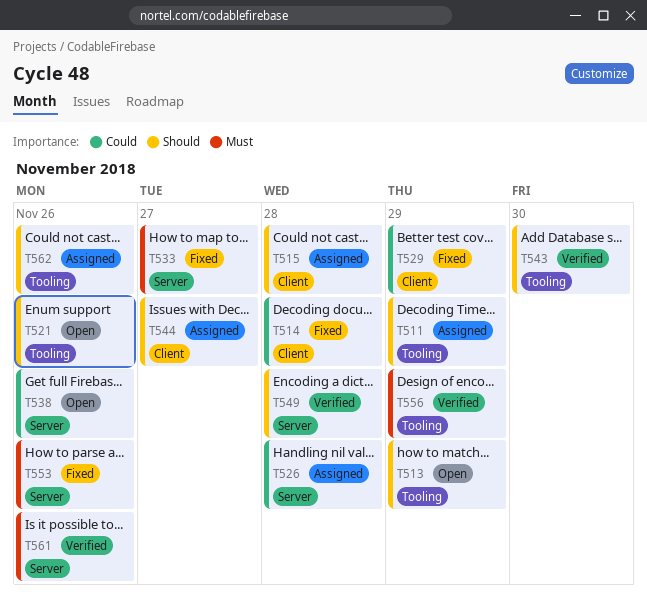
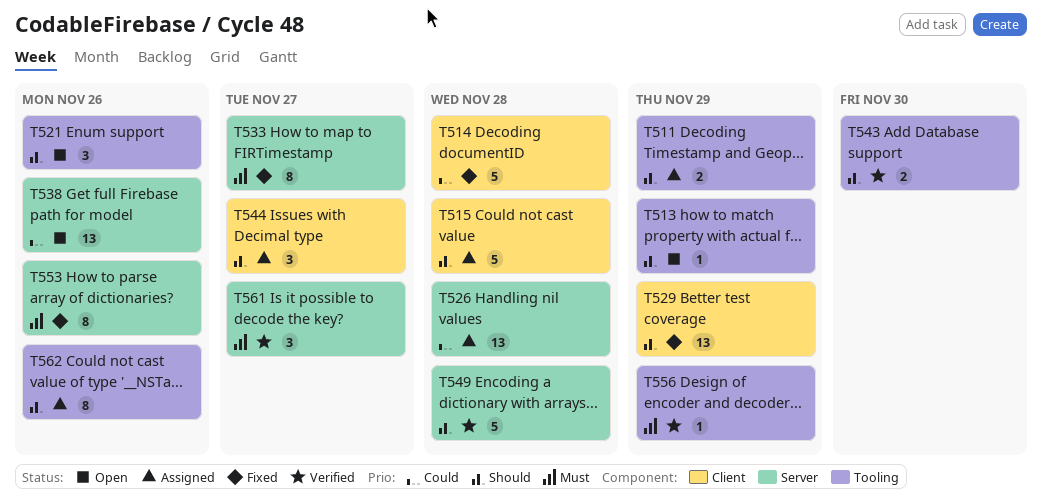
T529, priority: Could -> Should
T561, due: Nov 26 -> Nov 27

